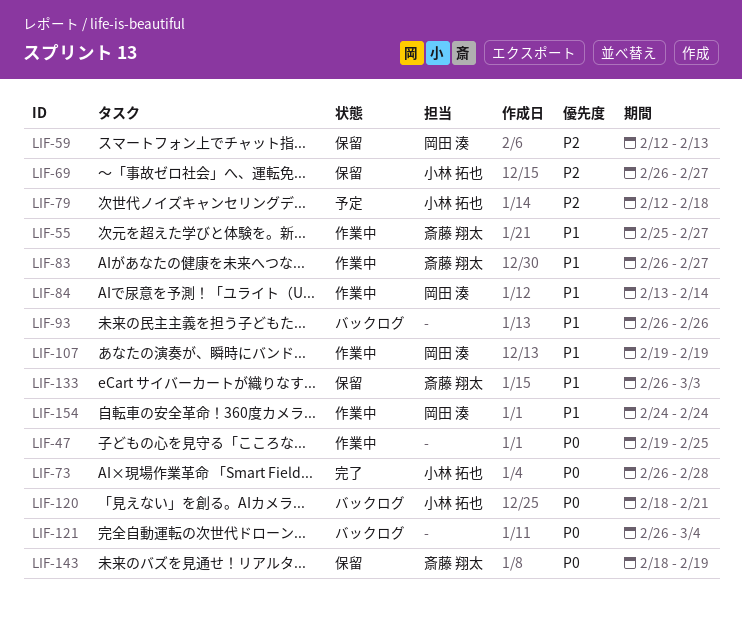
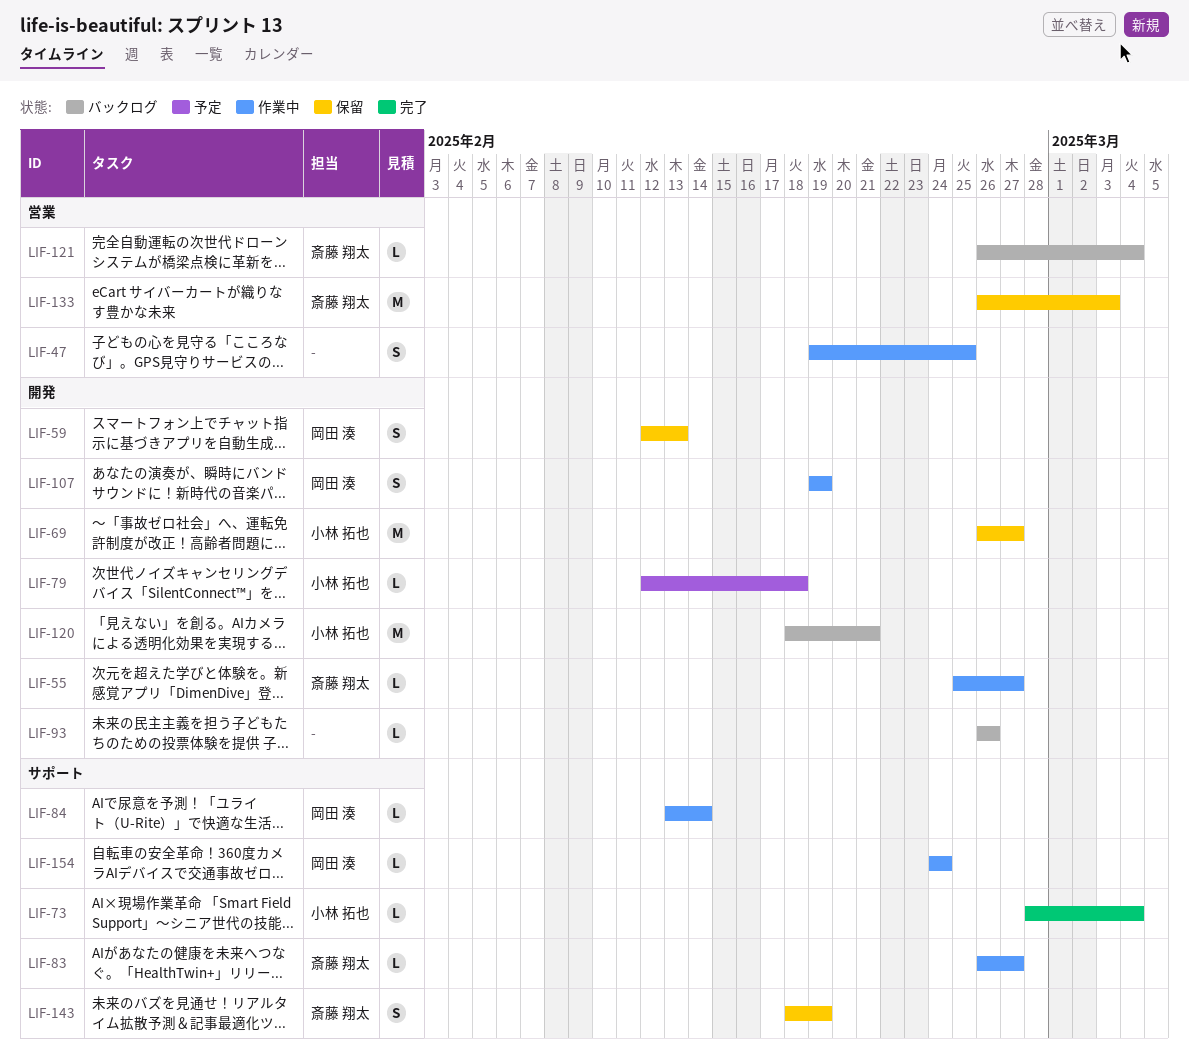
LIF-73, start: Feb 26 -> Feb 28
LIF-73, due: Feb 28 -> Mar 4
LIF-121, owner: none -> 斎藤 翔太

